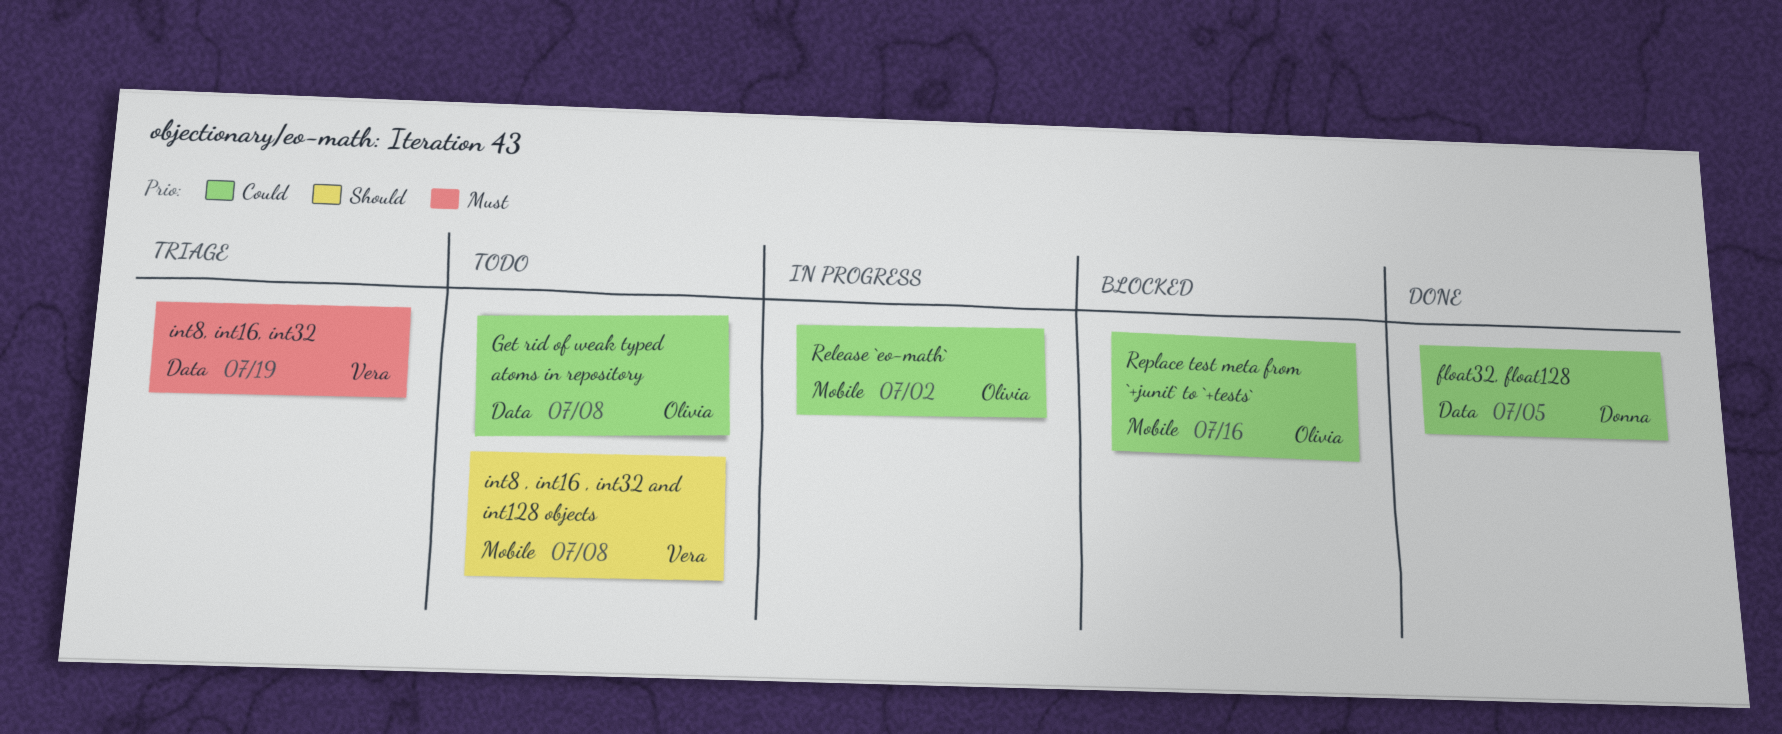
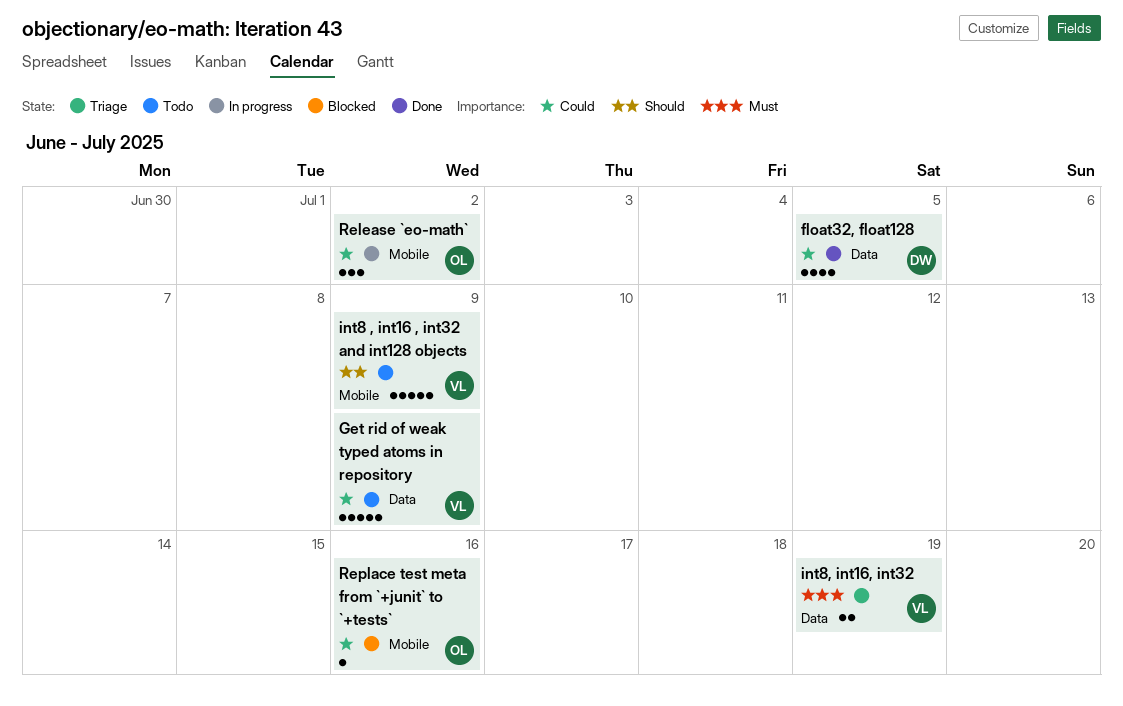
Get rid of weak typed atoms in repository, owner: Olivia -> Vera
Get rid of weak typed atoms in repository, due: Jul 8 -> Jul 9
int8 , int16 , int32 and int128 objects, due: Jul 8 -> Jul 9

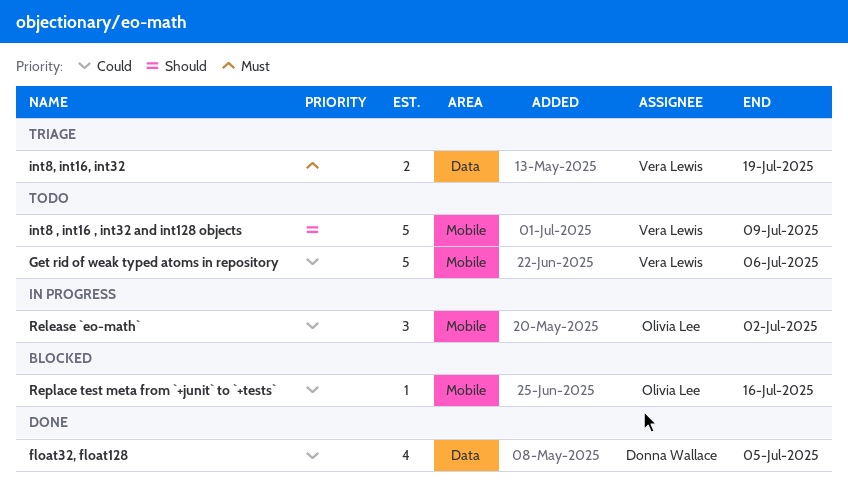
Get rid of weak typed atoms in repository, label: Data -> Mobile
Get rid of weak typed atoms in repository, due: Jul 9 -> Jul 6

